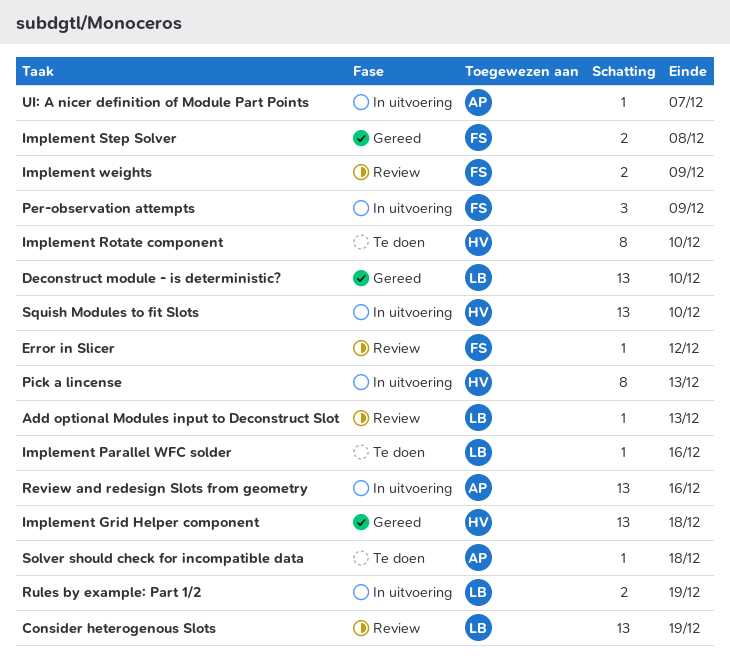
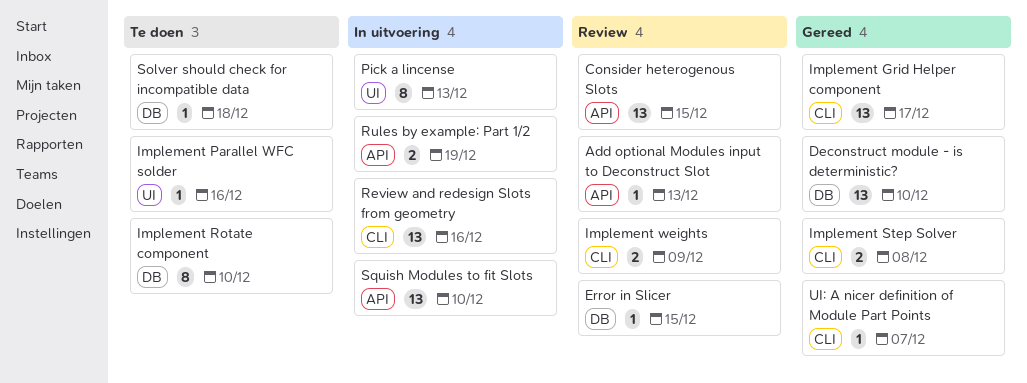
Consider heterogenous Slots, due: Dec 19 -> Dec 15
Error in Slicer, due: Dec 12 -> Dec 15
Implement Grid Helper component, due: Dec 18 -> Dec 17
Per-observation attempts: present -> none
UI: A nicer definition of Module Part Points, status: In uitvoering -> Gereed

